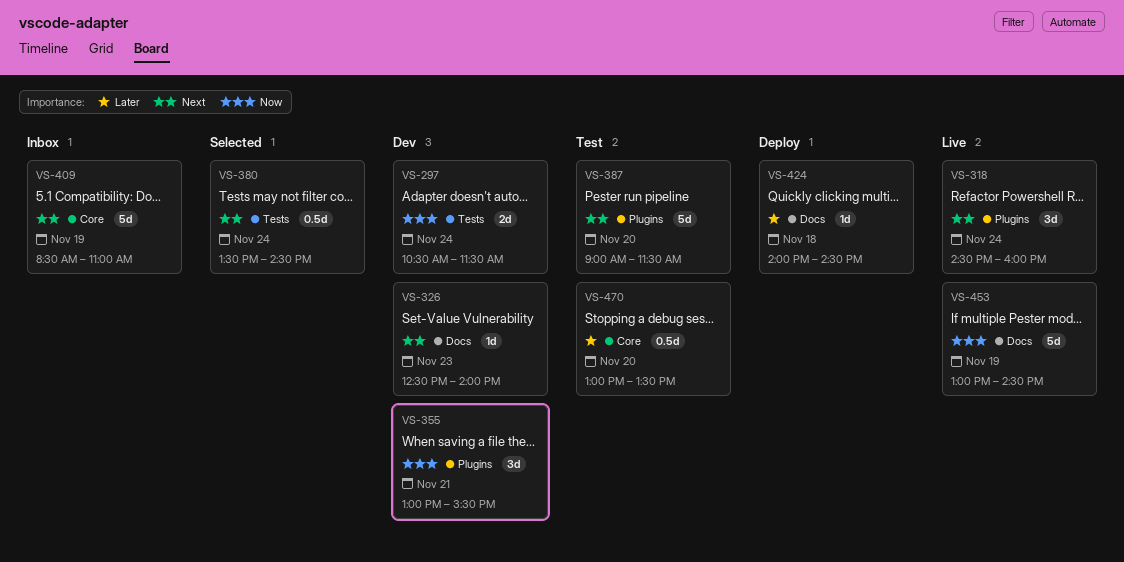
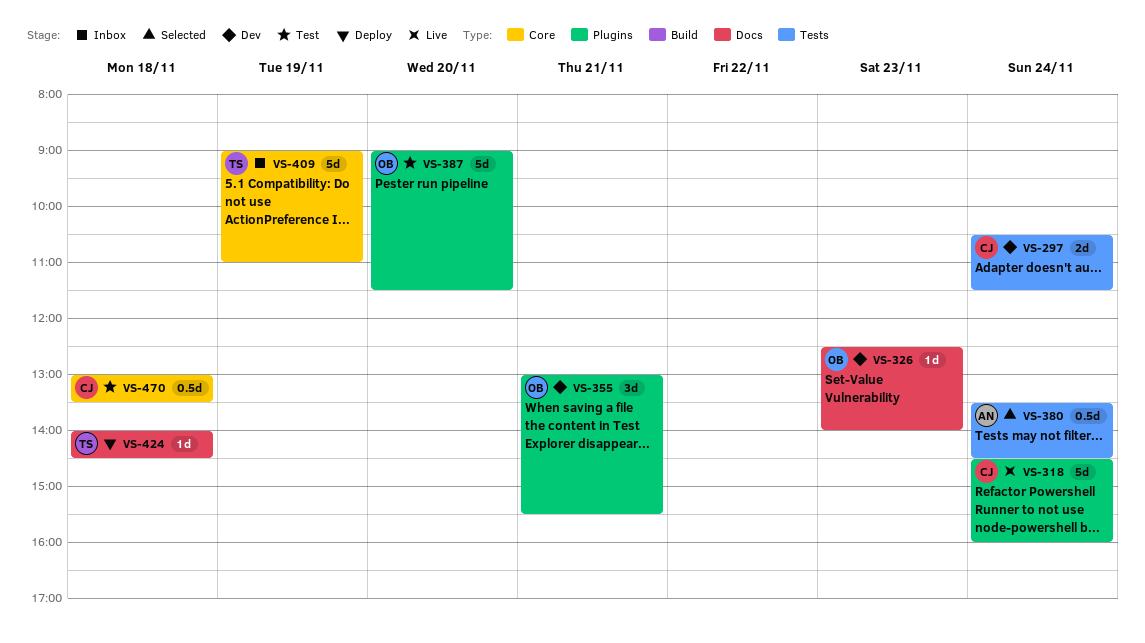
VS-318, estimate: 3d -> 5d
VS-409, begins: 08:30 -> 09:00
VS-453: present -> none
VS-470, day: Nov 20 -> Nov 18

